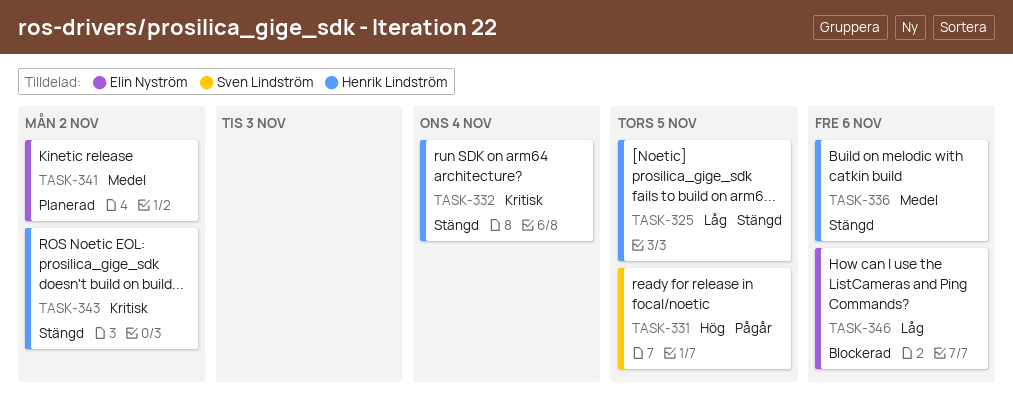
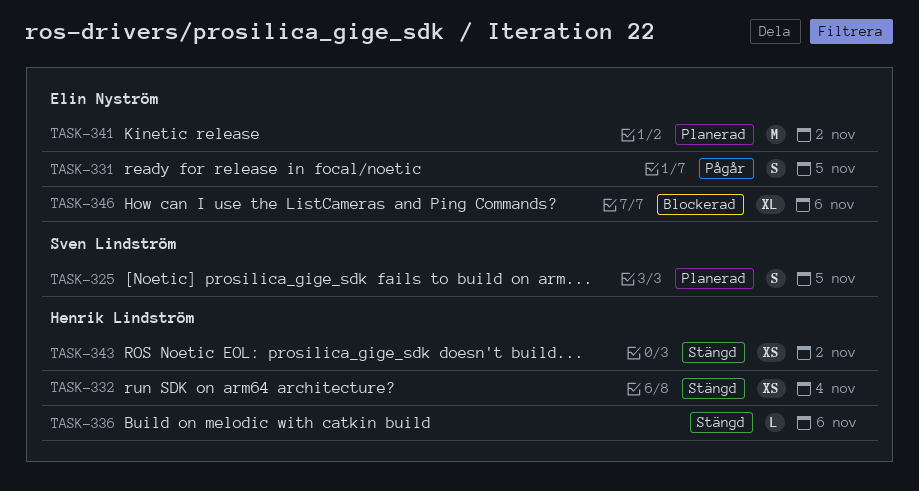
TASK-325, status: Stängd -> Planerad
TASK-325, owner: Henrik Lindström -> Sven Lindström
TASK-331, owner: Sven Lindström -> Elin Nyström

